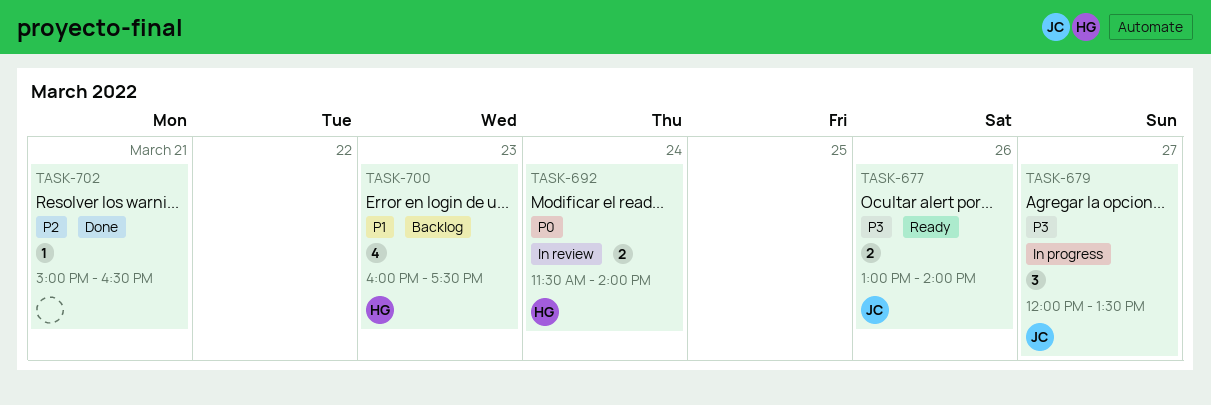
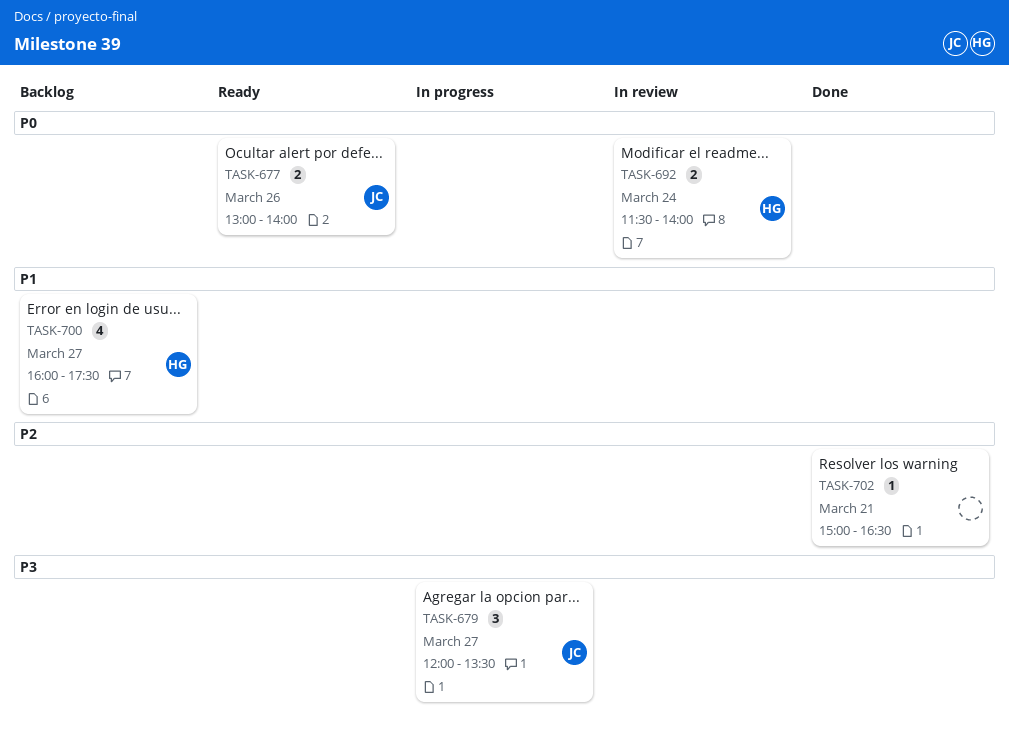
TASK-677, priority: P3 -> P0
TASK-700, day: Mar 23 -> Mar 27

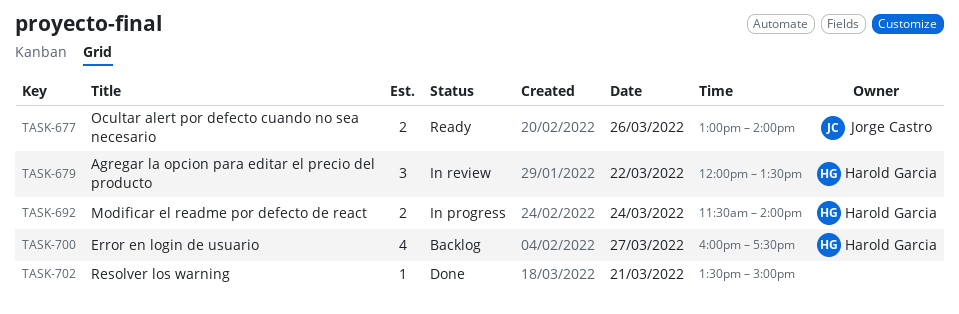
TASK-679, status: In progress -> In review
TASK-679, owner: Jorge Castro -> Harold Garcia
TASK-679, day: Mar 27 -> Mar 22
TASK-692, status: In review -> In progress
TASK-702, begins: 15:00 -> 13:30
TASK-702, ends: 16:30 -> 15:00

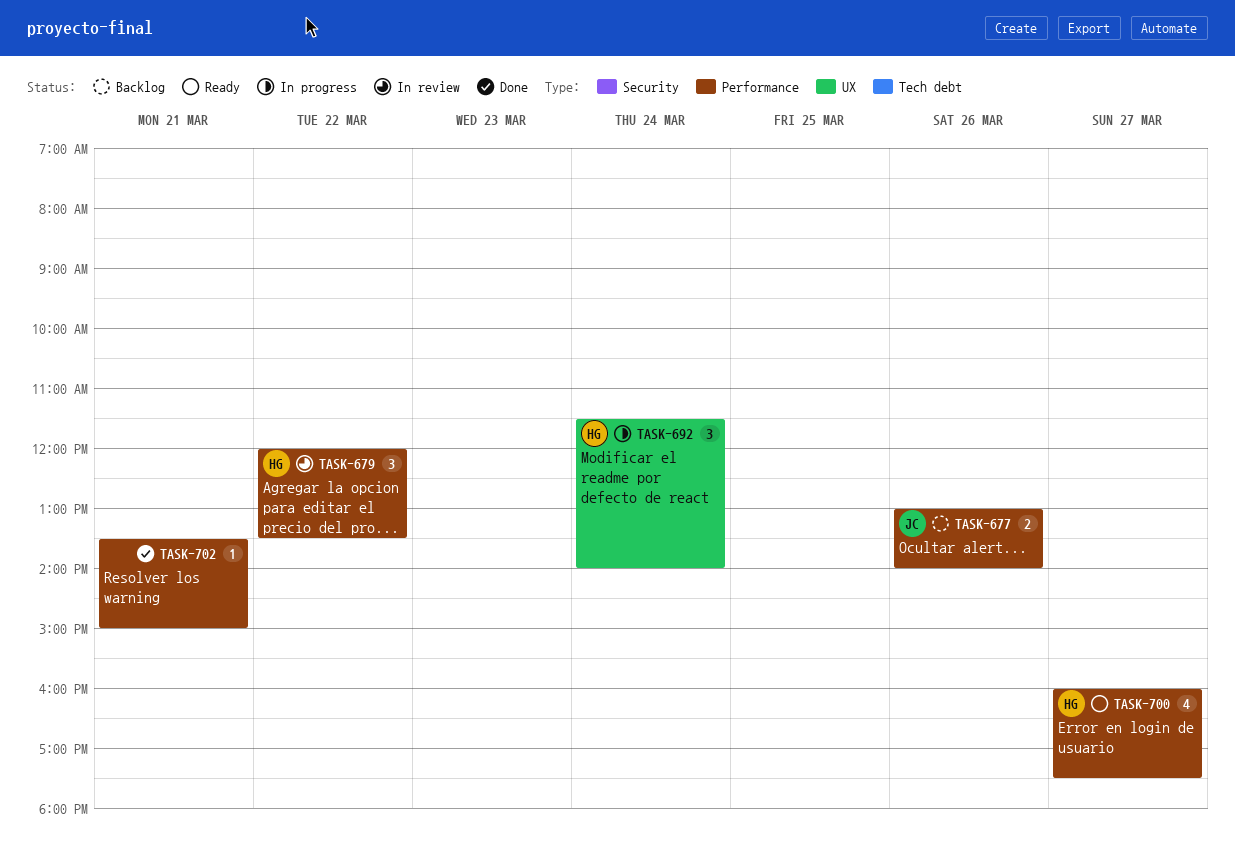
TASK-677, status: Ready -> Backlog
TASK-692, estimate: 2 -> 3
TASK-700, status: Backlog -> Ready

